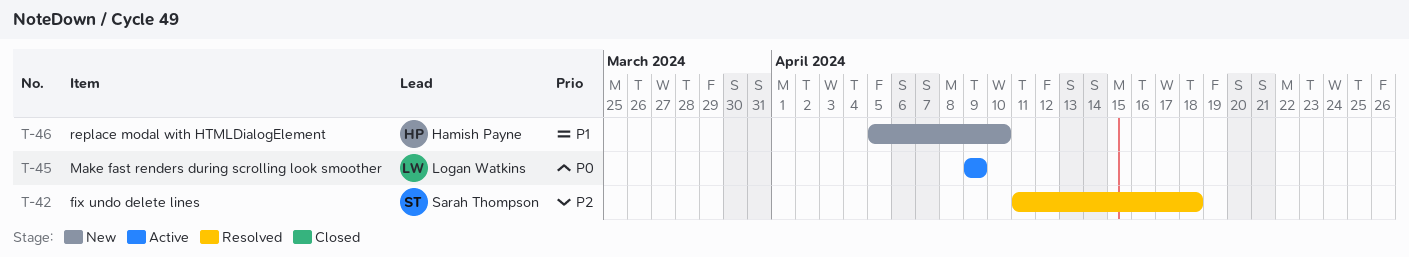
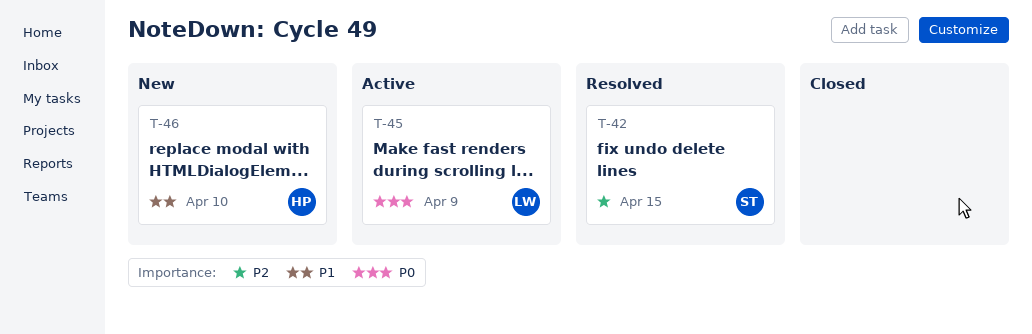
T-42, due: Apr 18 -> Apr 15

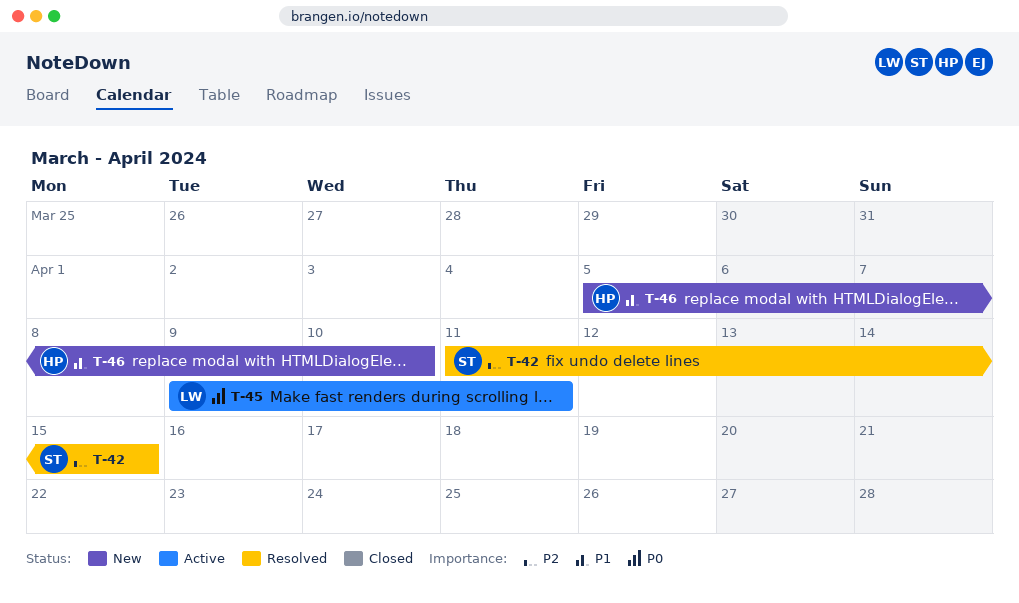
T-45, due: Apr 9 -> Apr 11

